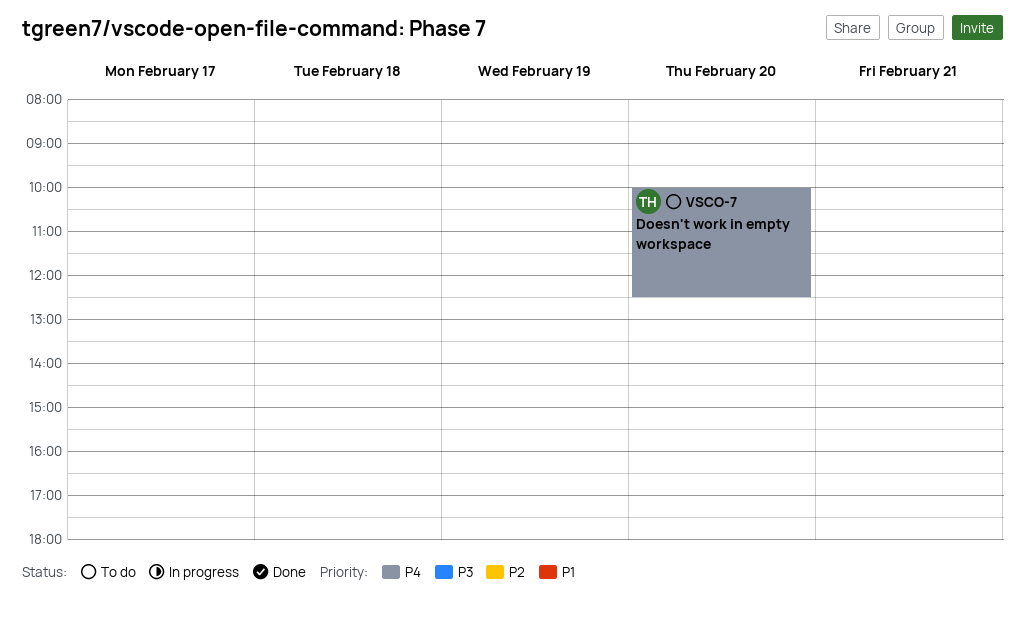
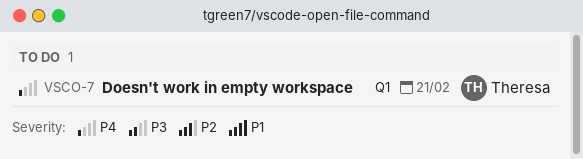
VSCO-7, day: Feb 20 -> Feb 21

